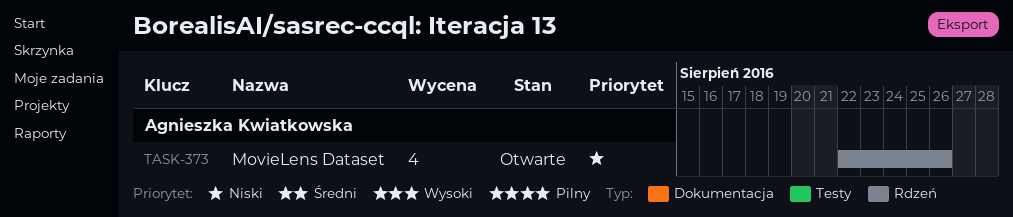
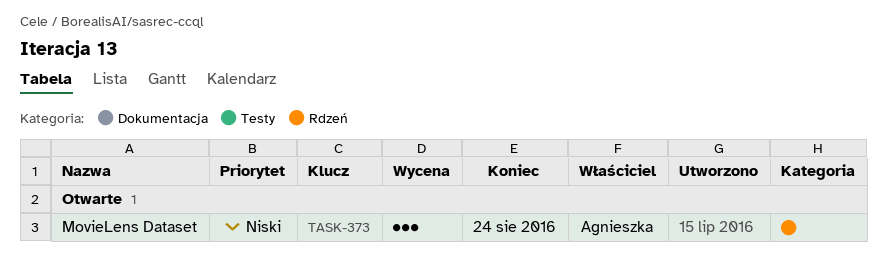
TASK-373, estimate: 4 -> 3
TASK-373, due: Aug 26 -> Aug 24

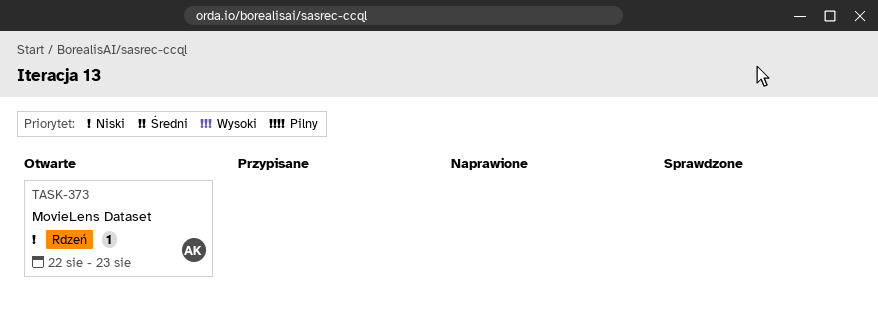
TASK-373, estimate: 3 -> 1
TASK-373, due: Aug 24 -> Aug 23

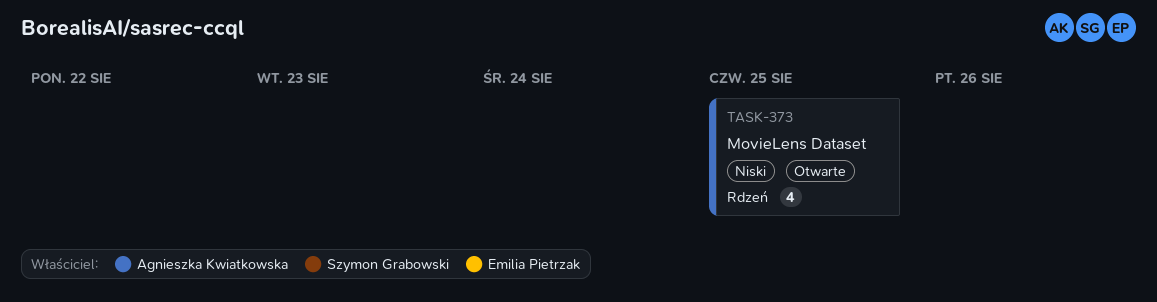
TASK-373, estimate: 1 -> 4
TASK-373, due: Aug 23 -> Aug 25

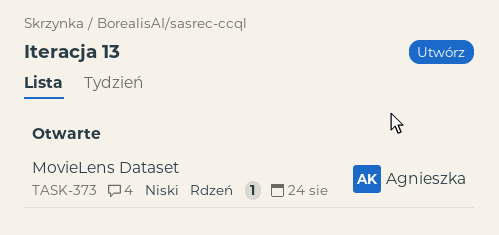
TASK-373, estimate: 4 -> 1
TASK-373, due: Aug 25 -> Aug 24

